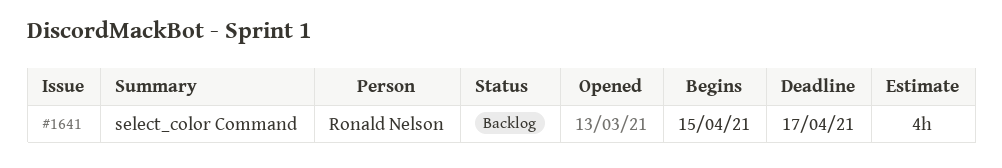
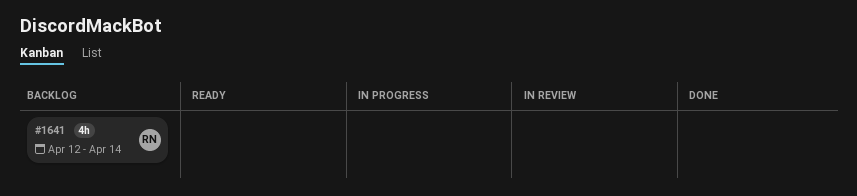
#1641, start: Apr 15 -> Apr 12
#1641, due: Apr 17 -> Apr 14

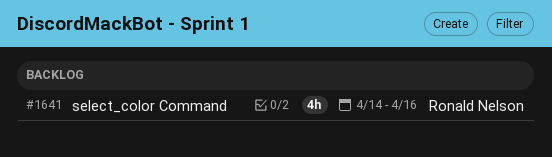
#1641, start: Apr 12 -> Apr 14
#1641, due: Apr 14 -> Apr 16

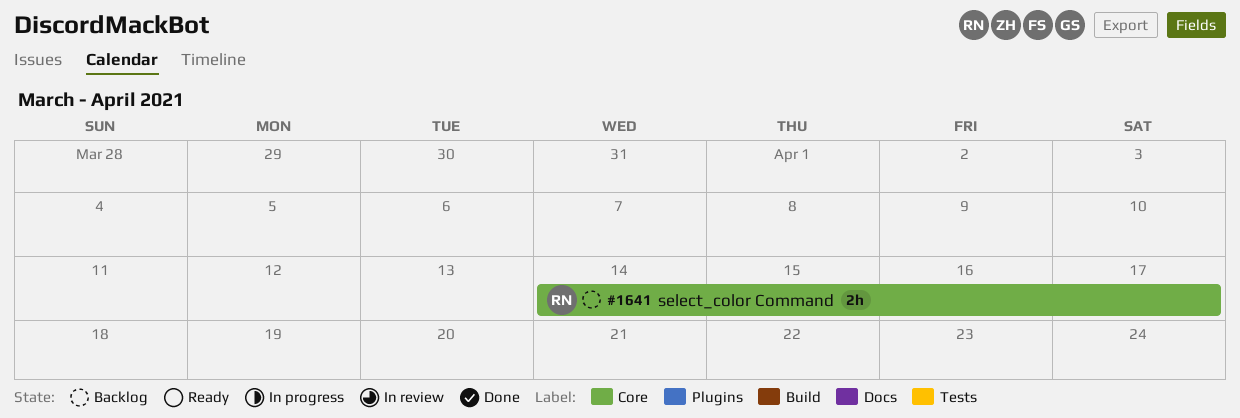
#1641, estimate: 4h -> 2h
#1641, due: Apr 16 -> Apr 17

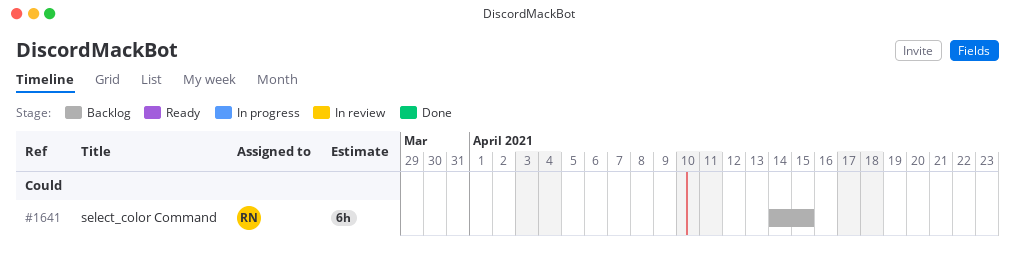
#1641, estimate: 2h -> 6h
#1641, due: Apr 17 -> Apr 15

